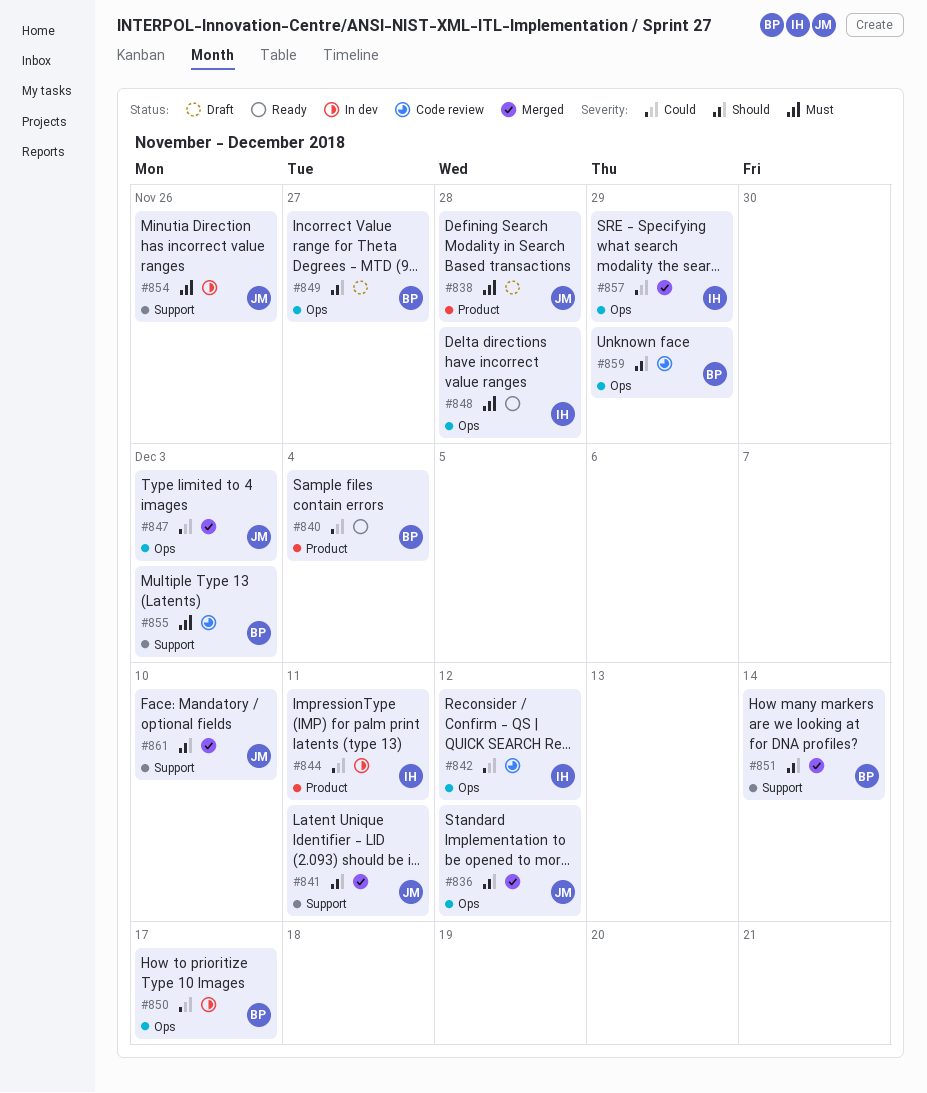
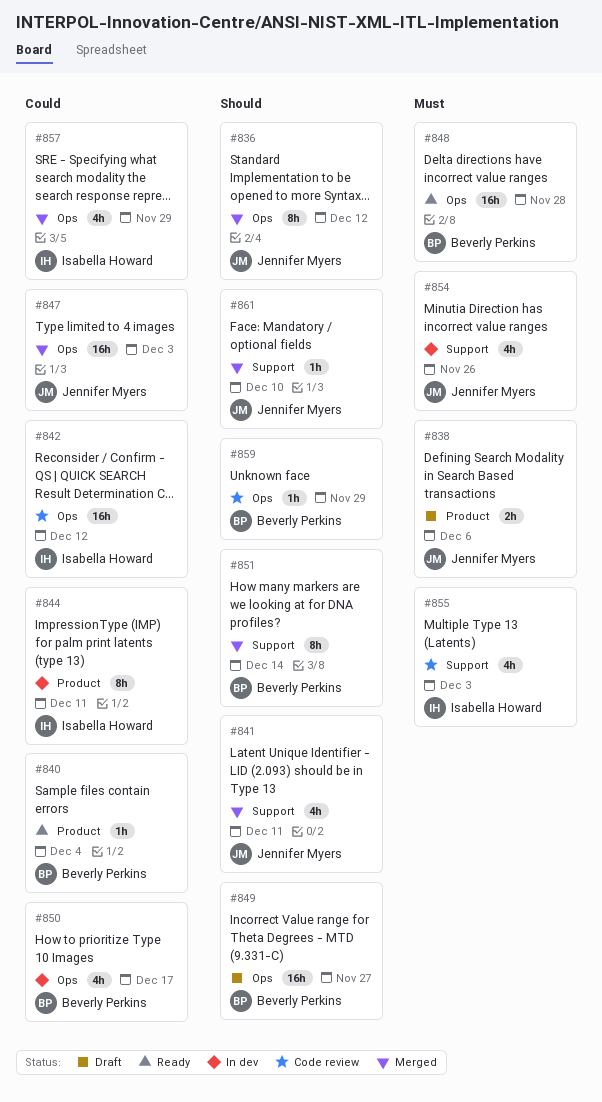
#838, due: Nov 28 -> Dec 6
#848, owner: Isabella Howard -> Beverly Perkins
#855, owner: Beverly Perkins -> Isabella Howard

